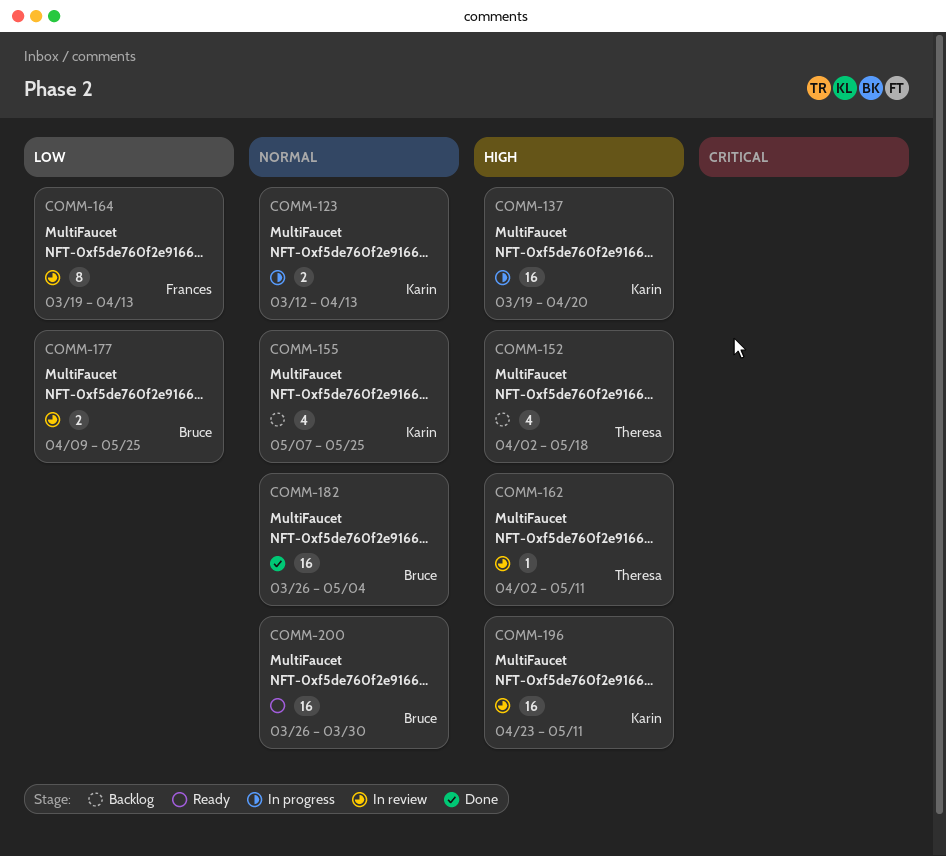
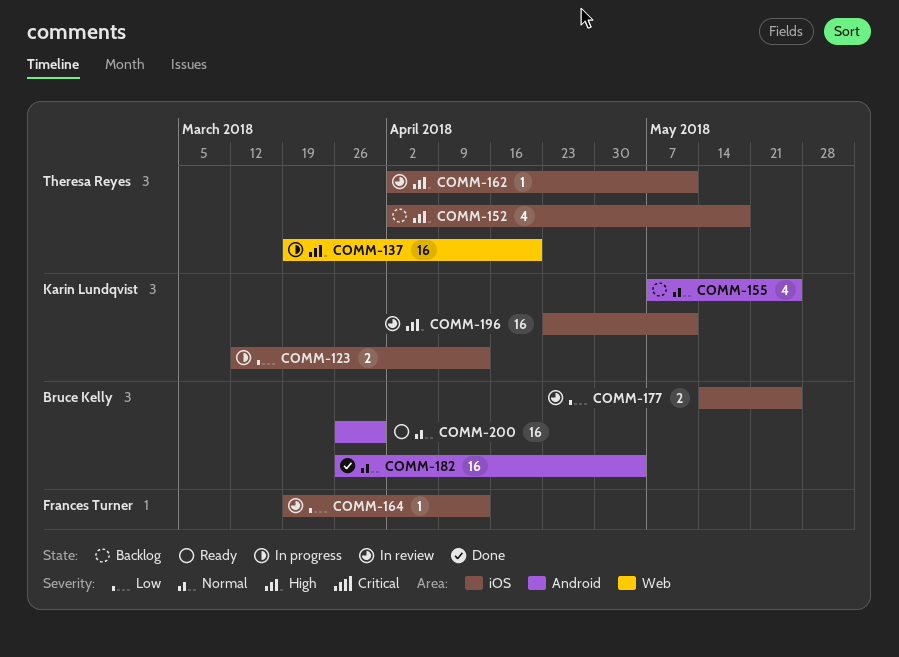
COMM-123, priority: Normal -> Low
COMM-137, owner: Karin Lundqvist -> Theresa Reyes
COMM-164, estimate: 8 -> 1
COMM-177, start: Apr 9 -> May 14

